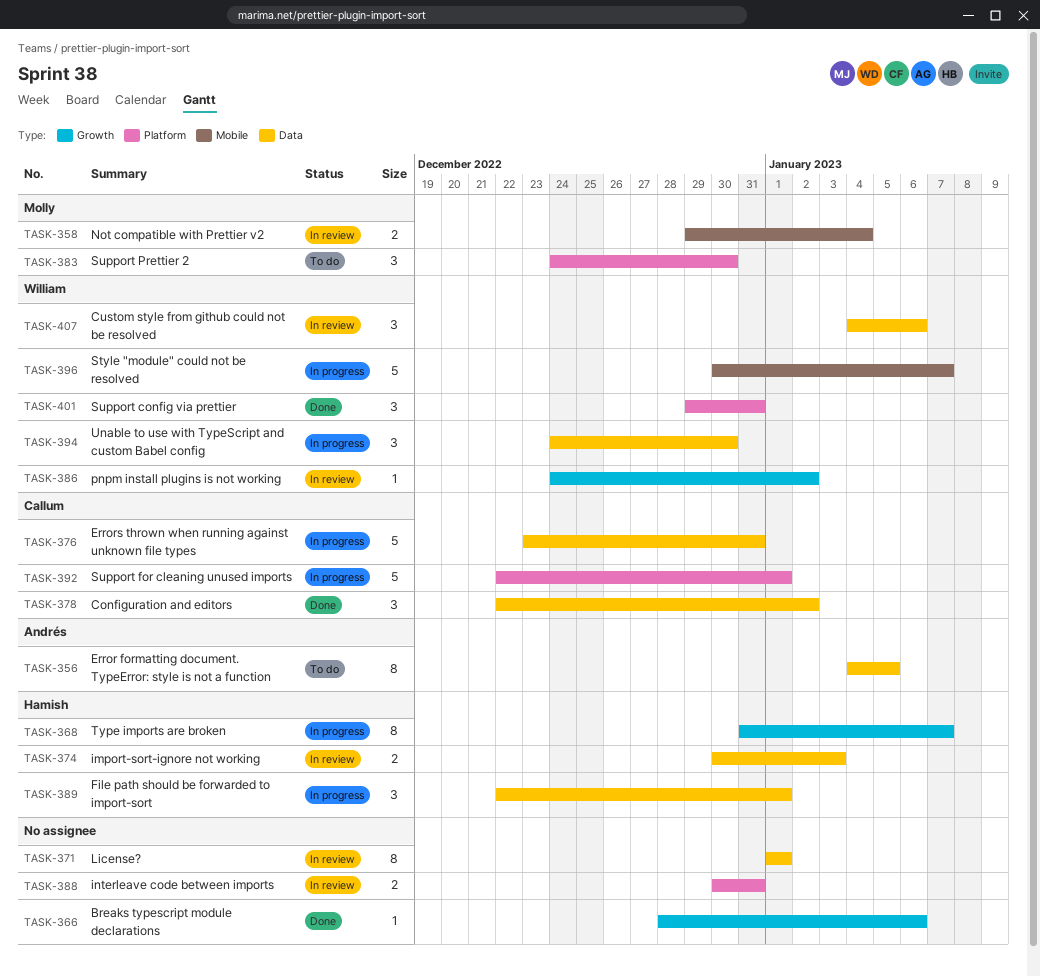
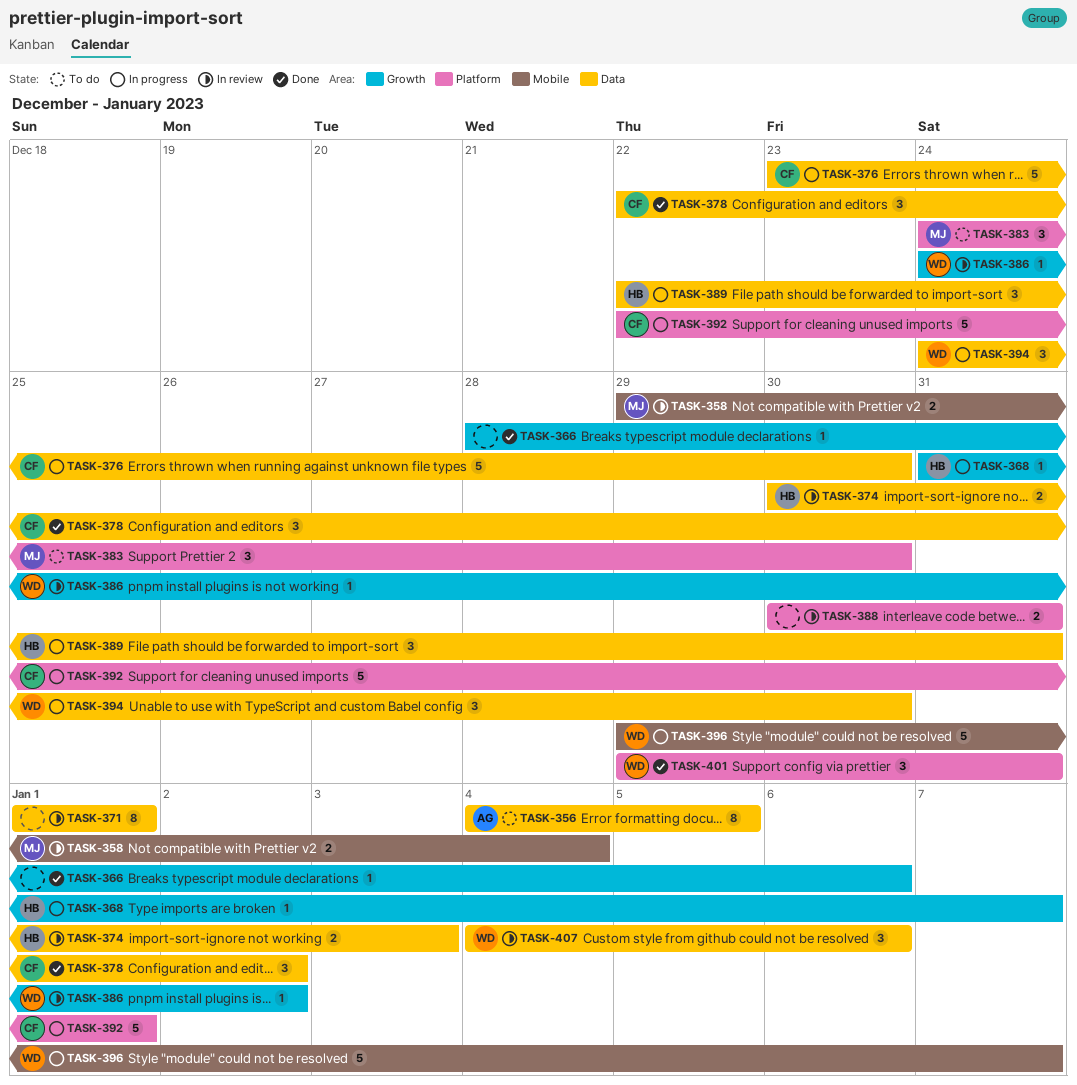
TASK-368, estimate: 8 -> 1
TASK-376, due: Dec 31 -> Dec 30
TASK-389, due: Jan 1 -> Dec 31
TASK-396, start: Dec 30 -> Dec 29

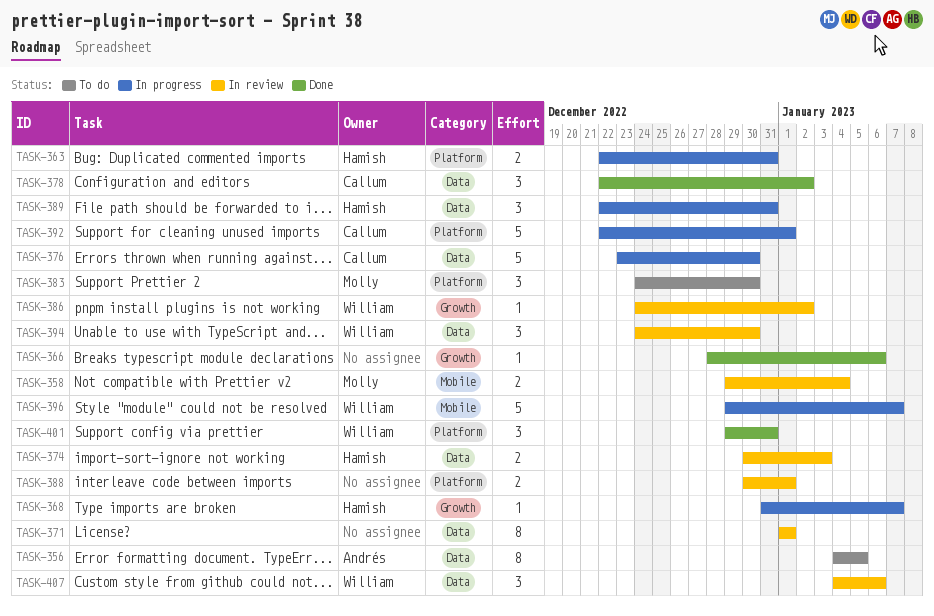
TASK-363: none -> present
TASK-388, due: Dec 31 -> Jan 1
TASK-394, status: In progress -> In review

